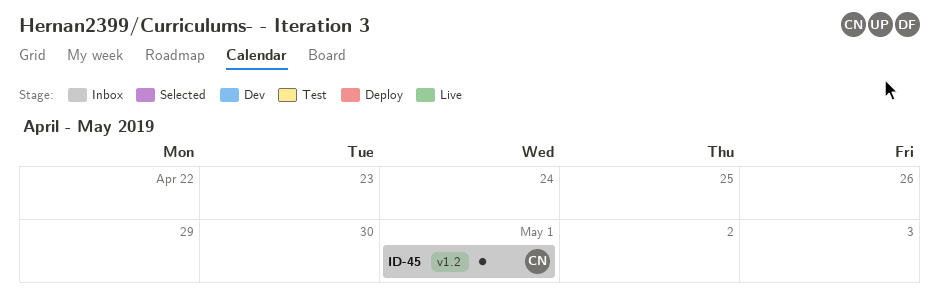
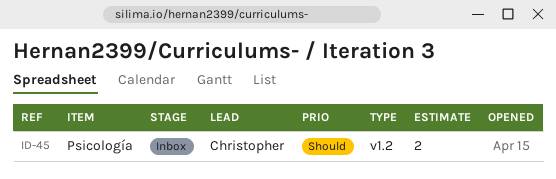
ID-45, estimate: 1 -> 2

